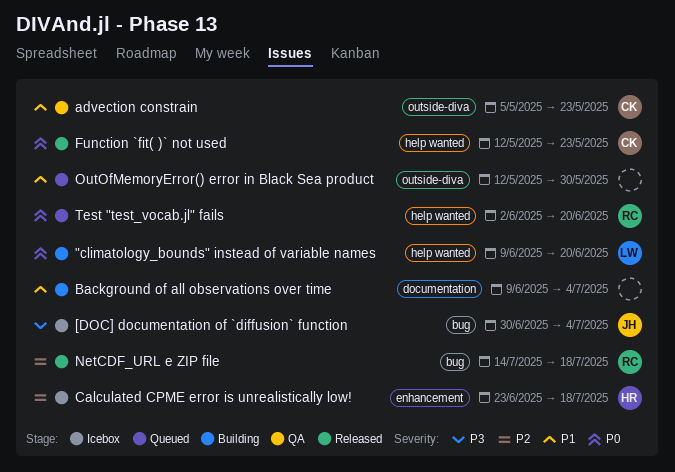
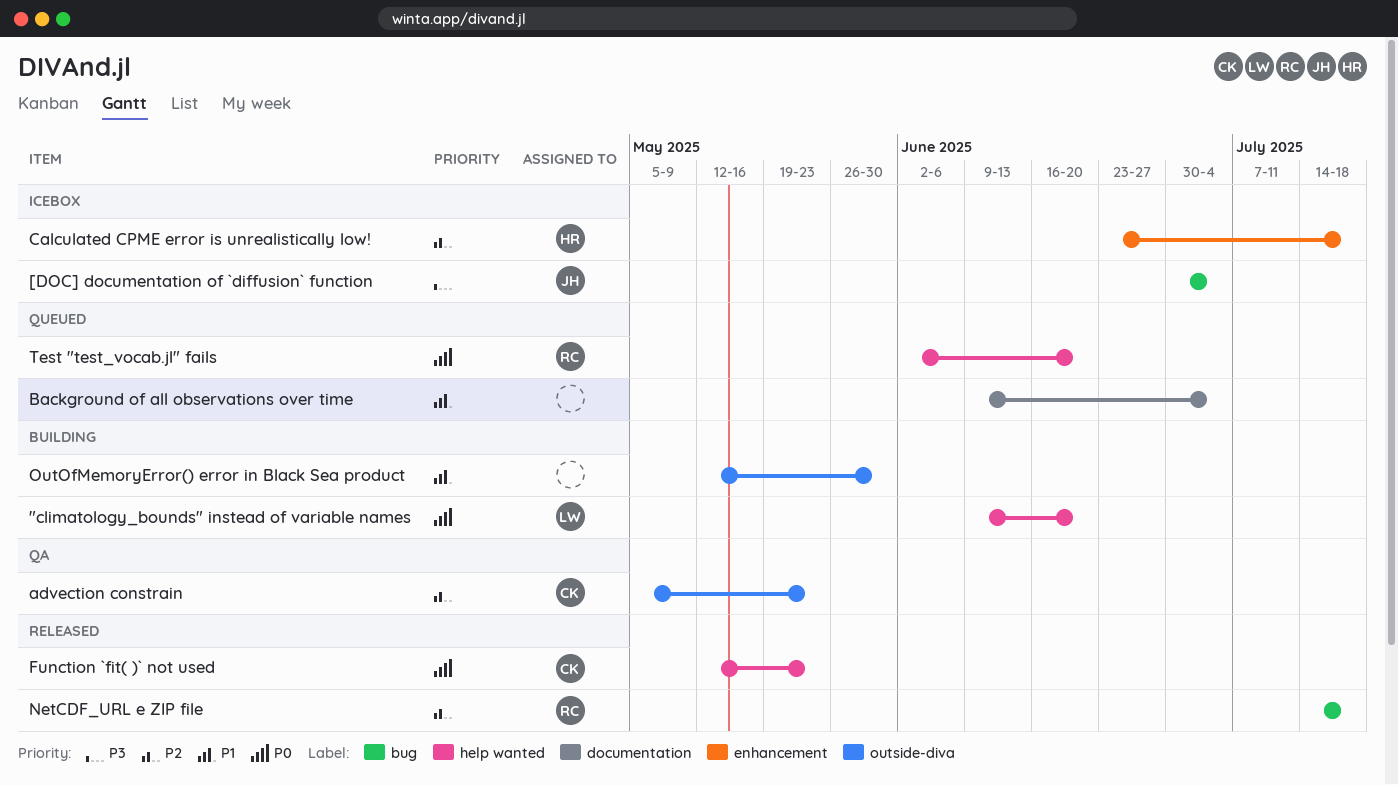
advection constrain, priority: P1 -> P2
Background of all observations over time, status: Building -> Queued
OutOfMemoryError() error in Black Sea product, status: Queued -> Building

